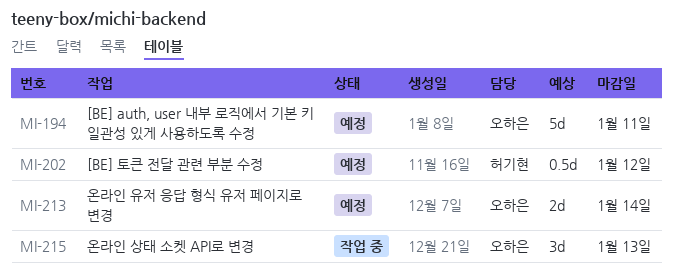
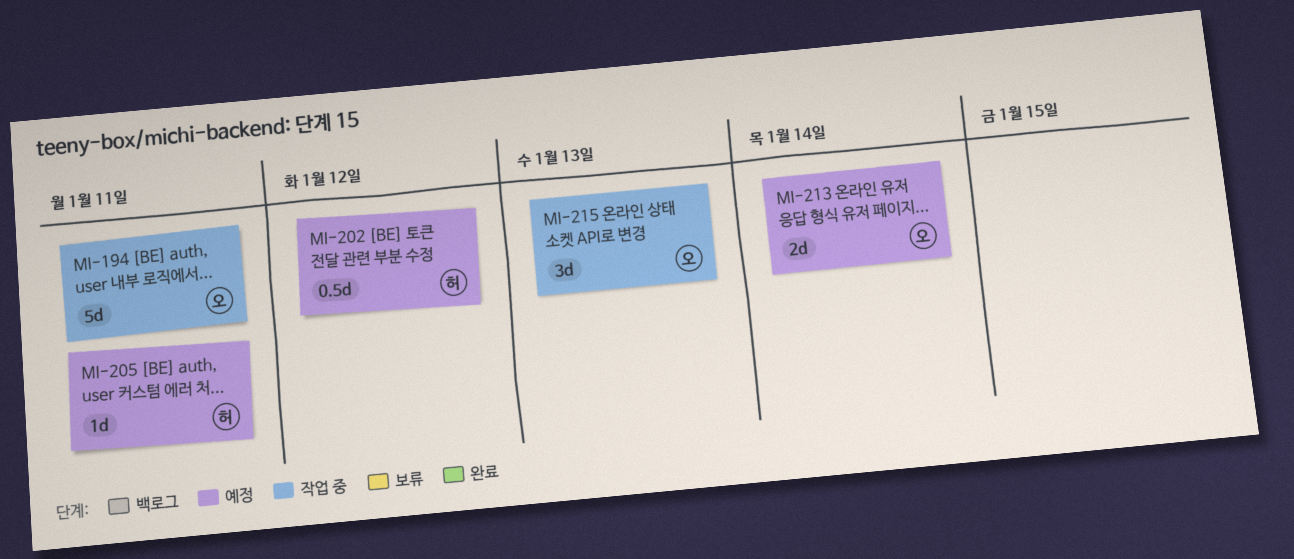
MI-194, status: 예정 -> 작업 중
MI-205: none -> present

